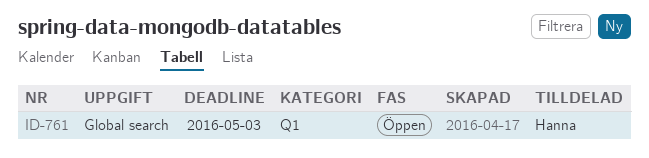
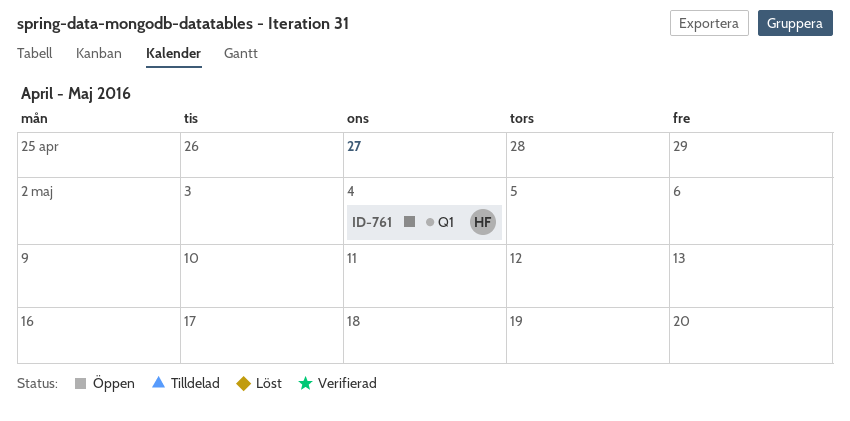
ID-761, due: May 3 -> May 4

